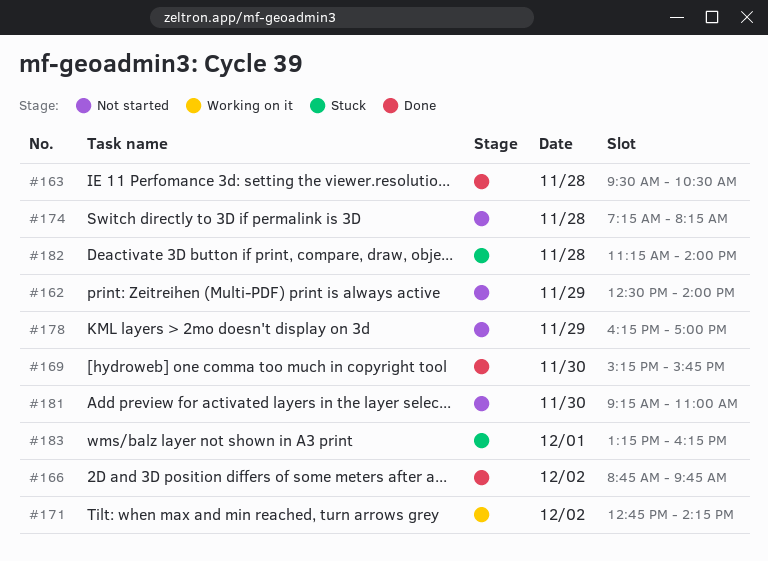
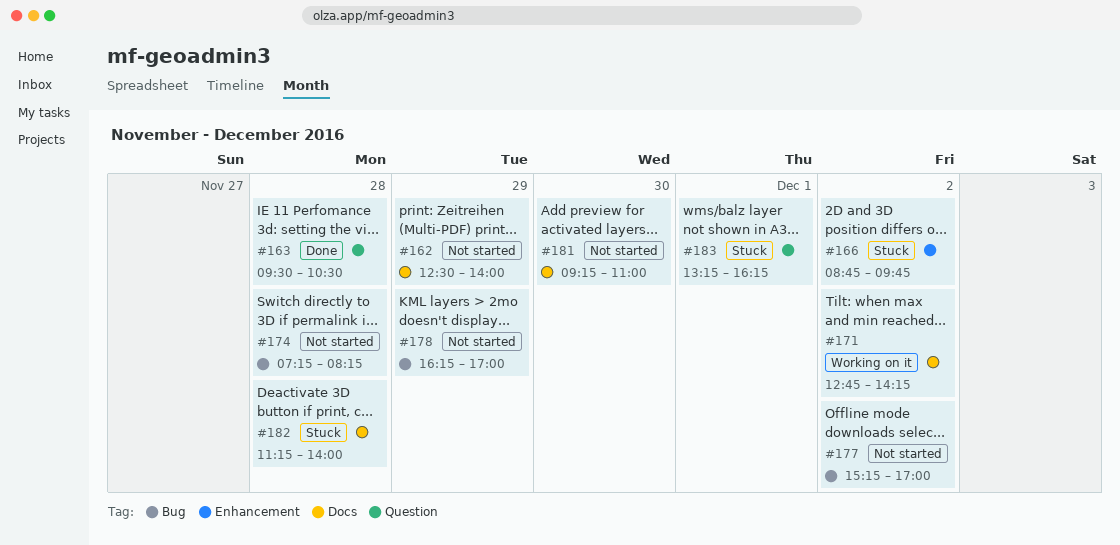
#166, status: Done -> Stuck
#169: present -> none
#177: none -> present

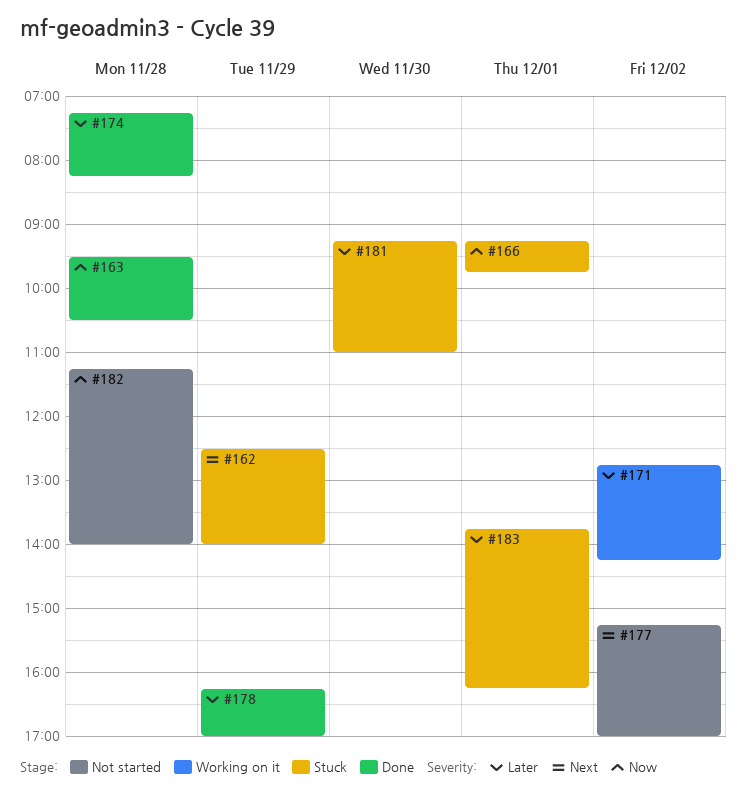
#162, status: Not started -> Stuck
#166, day: Dec 2 -> Dec 1
#166, begins: 08:45 -> 09:15
#174, status: Not started -> Done
#178, status: Not started -> Done
#181, status: Not started -> Stuck
#182, status: Stuck -> Not started
#183, begins: 13:15 -> 13:45

